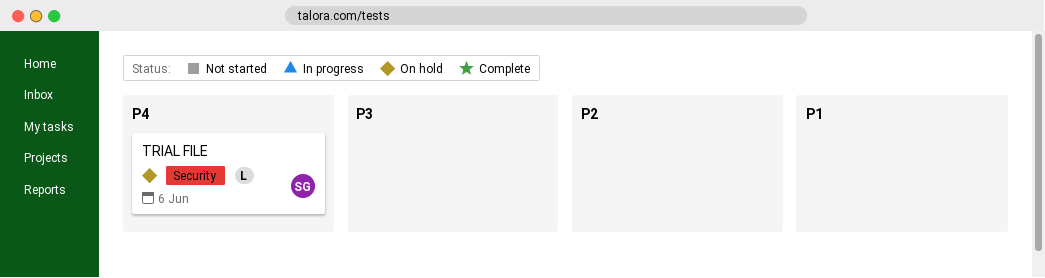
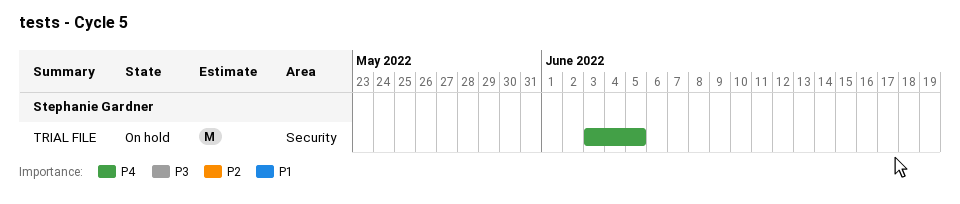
TRIAL FILE, estimate: L -> M
TRIAL FILE, due: Jun 6 -> Jun 5

